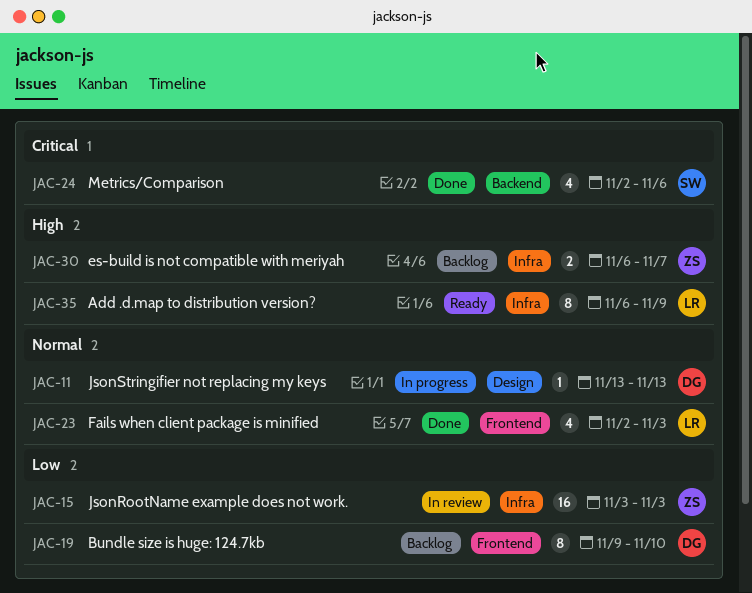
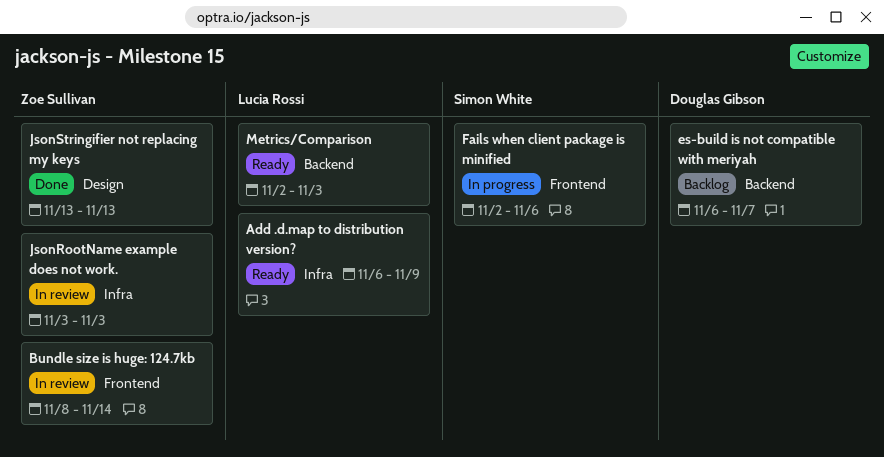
Bundle size is huge: 124.7kb, status: Backlog -> In review
Bundle size is huge: 124.7kb, owner: Douglas Gibson -> Zoe Sullivan
Bundle size is huge: 124.7kb, start: Nov 9 -> Nov 8
Bundle size is huge: 124.7kb, due: Nov 10 -> Nov 14
es-build is not compatible with meriyah, owner: Zoe Sullivan -> Douglas Gibson
es-build is not compatible with meriyah, label: Infra -> Backend
Fails when client package is minified, status: Done -> In progress
Fails when client package is minified, owner: Lucia Rossi -> Simon White
Fails when client package is minified, due: Nov 3 -> Nov 6
JsonStringifier not replacing my keys, status: In progress -> Done
JsonStringifier not replacing my keys, owner: Douglas Gibson -> Zoe Sullivan
Metrics/Comparison, status: Done -> Ready
Metrics/Comparison, owner: Simon White -> Lucia Rossi
Metrics/Comparison, due: Nov 6 -> Nov 3

